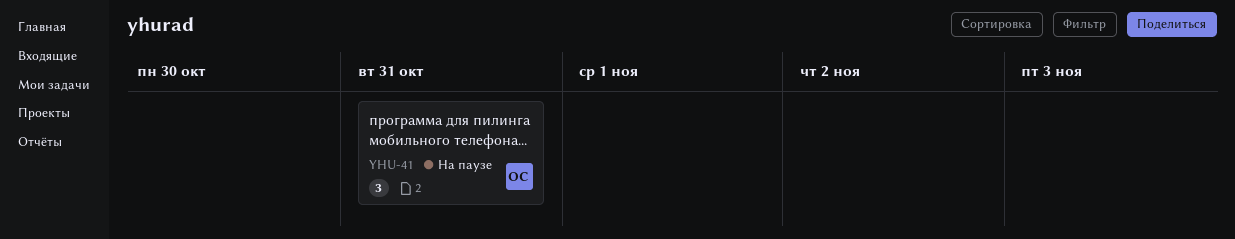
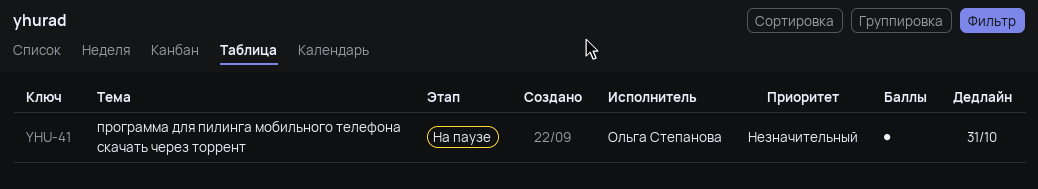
YHU-41, estimate: 3 -> 1

